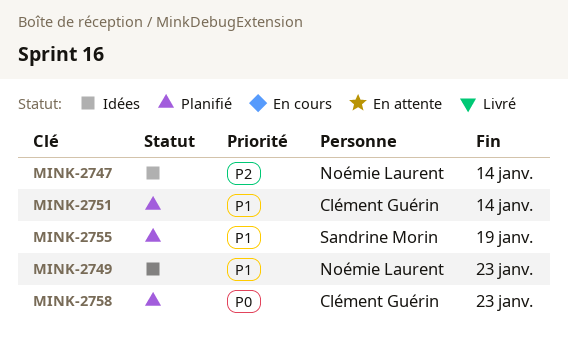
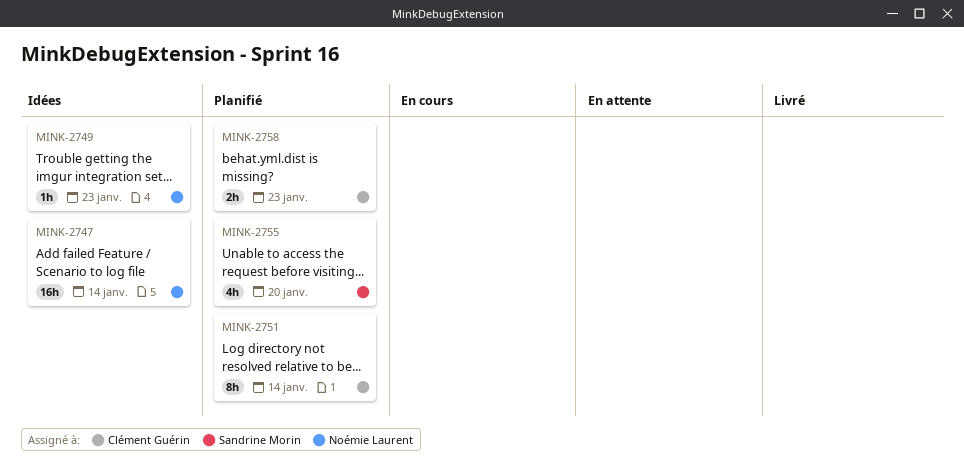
MINK-2755, due: Jan 19 -> Jan 20

